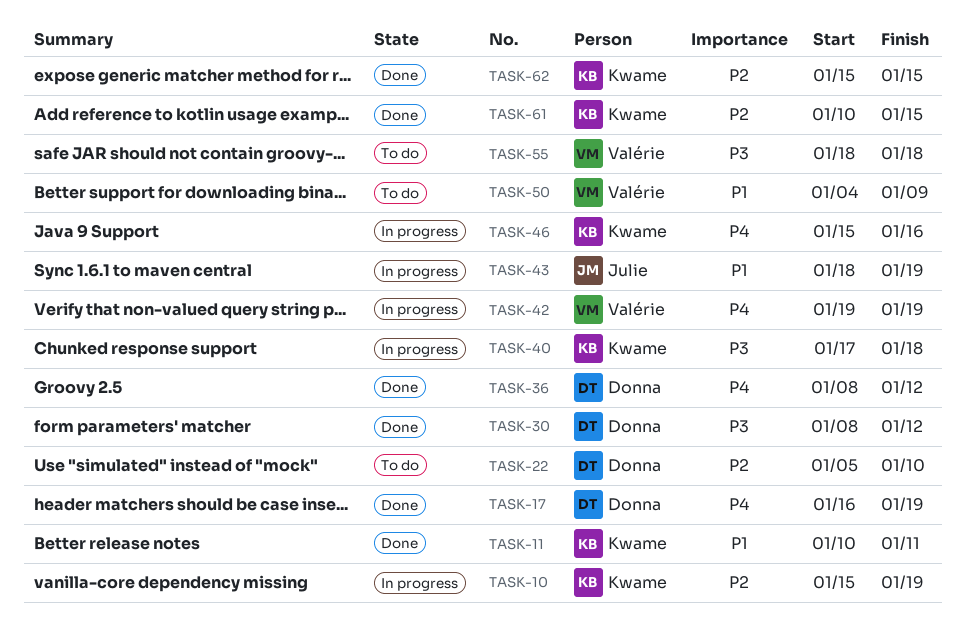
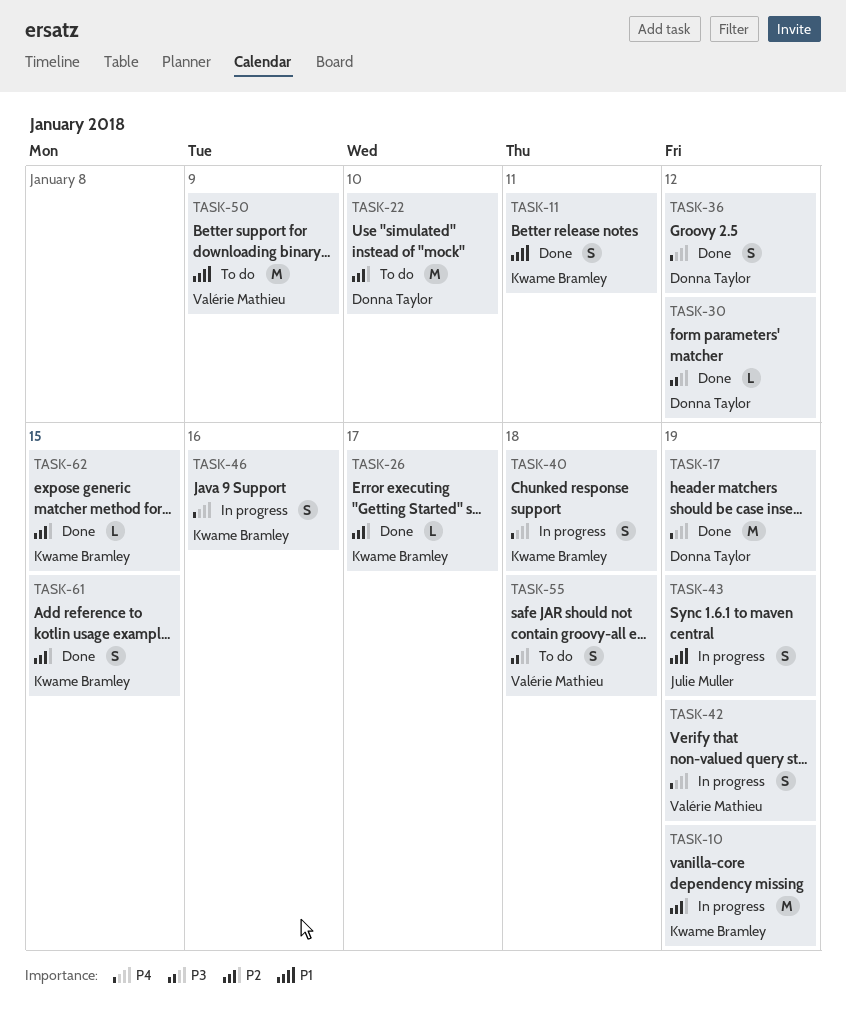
TASK-26: none -> present
TASK-40, priority: P3 -> P4

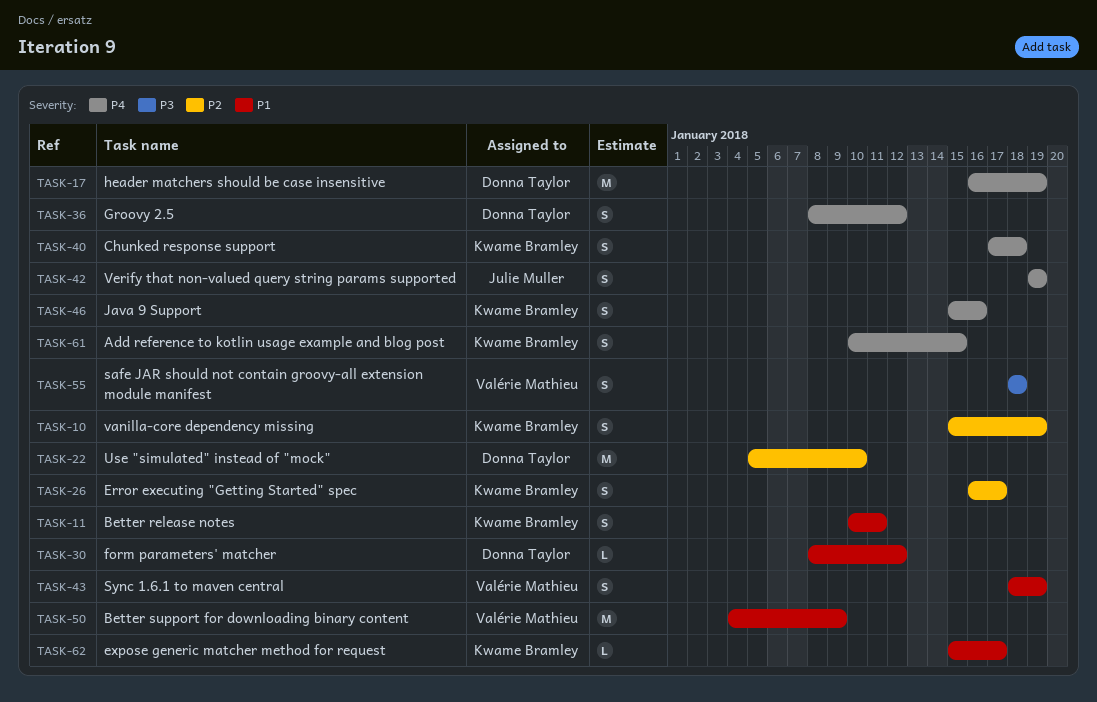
TASK-10, estimate: M -> S
TASK-26, estimate: L -> S
TASK-30, priority: P3 -> P1
TASK-42, owner: Valérie Mathieu -> Julie Muller
TASK-43, owner: Julie Muller -> Valérie Mathieu
TASK-61, priority: P2 -> P4
TASK-62, priority: P2 -> P1
TASK-62, due: Jan 15 -> Jan 17

